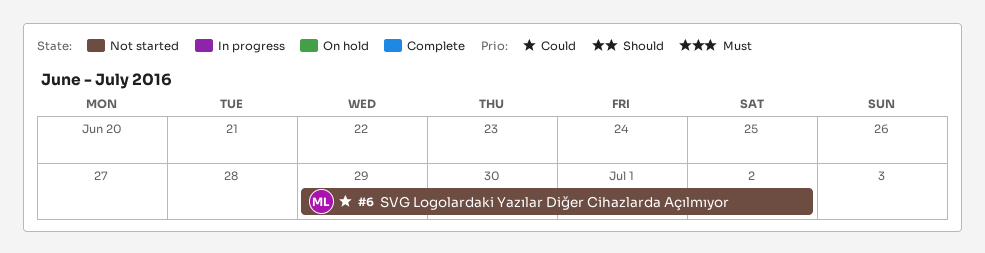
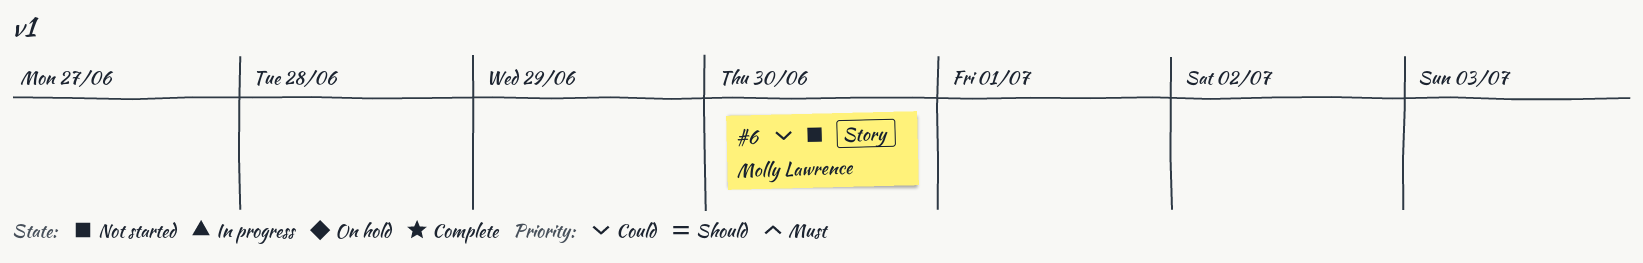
#6, due: Jul 2 -> Jun 30

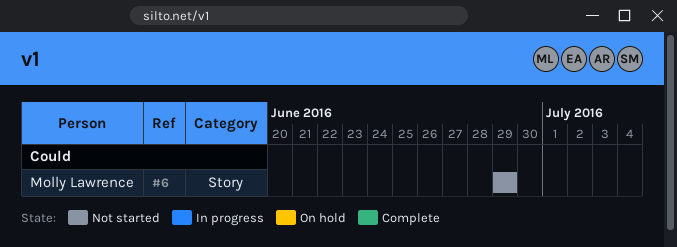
#6, due: Jun 30 -> Jun 29

